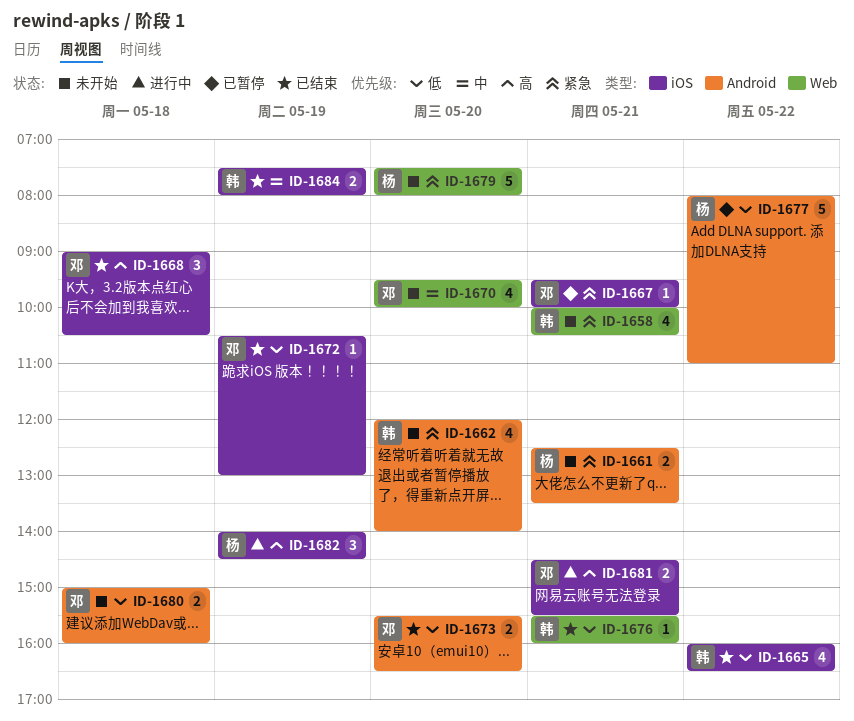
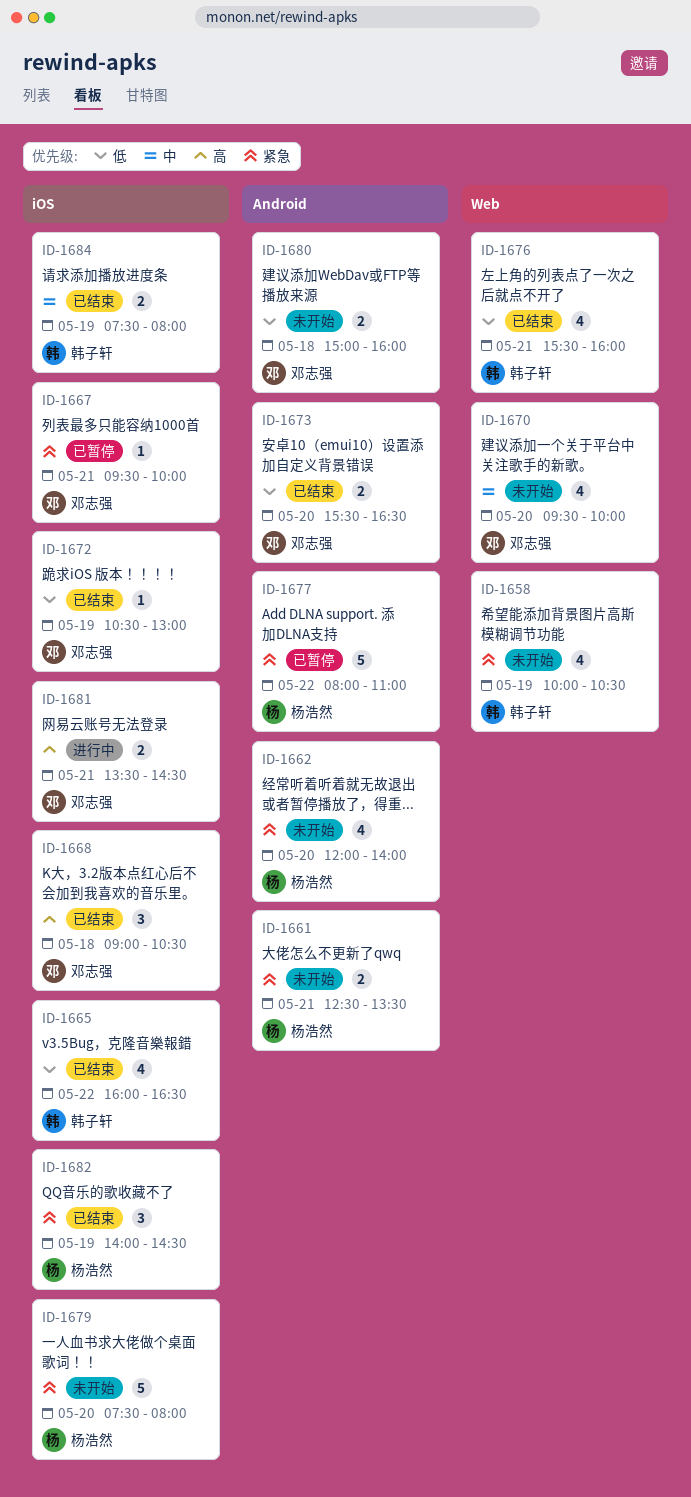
ID-1658, day: May 21 -> May 19
ID-1662, owner: 韩子轩 -> 杨浩然
ID-1676, estimate: 1 -> 4
ID-1677, priority: 低 -> 紧急
ID-1679, label: Web -> iOS
ID-1681, begins: 14:30 -> 13:30
ID-1681, ends: 15:30 -> 14:30
ID-1682, status: 进行中 -> 已结束
ID-1682, priority: 高 -> 紧急

